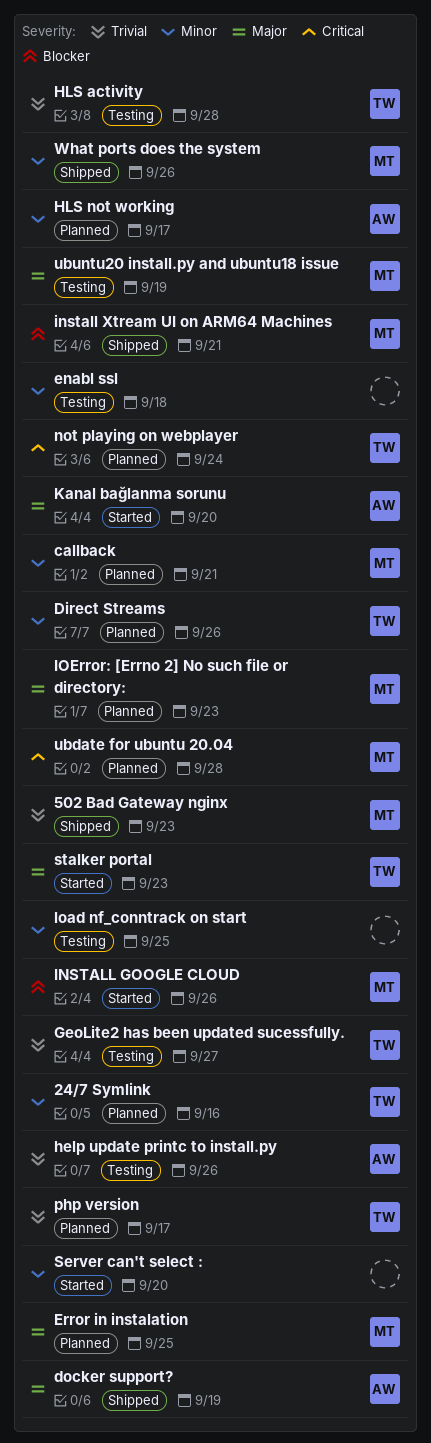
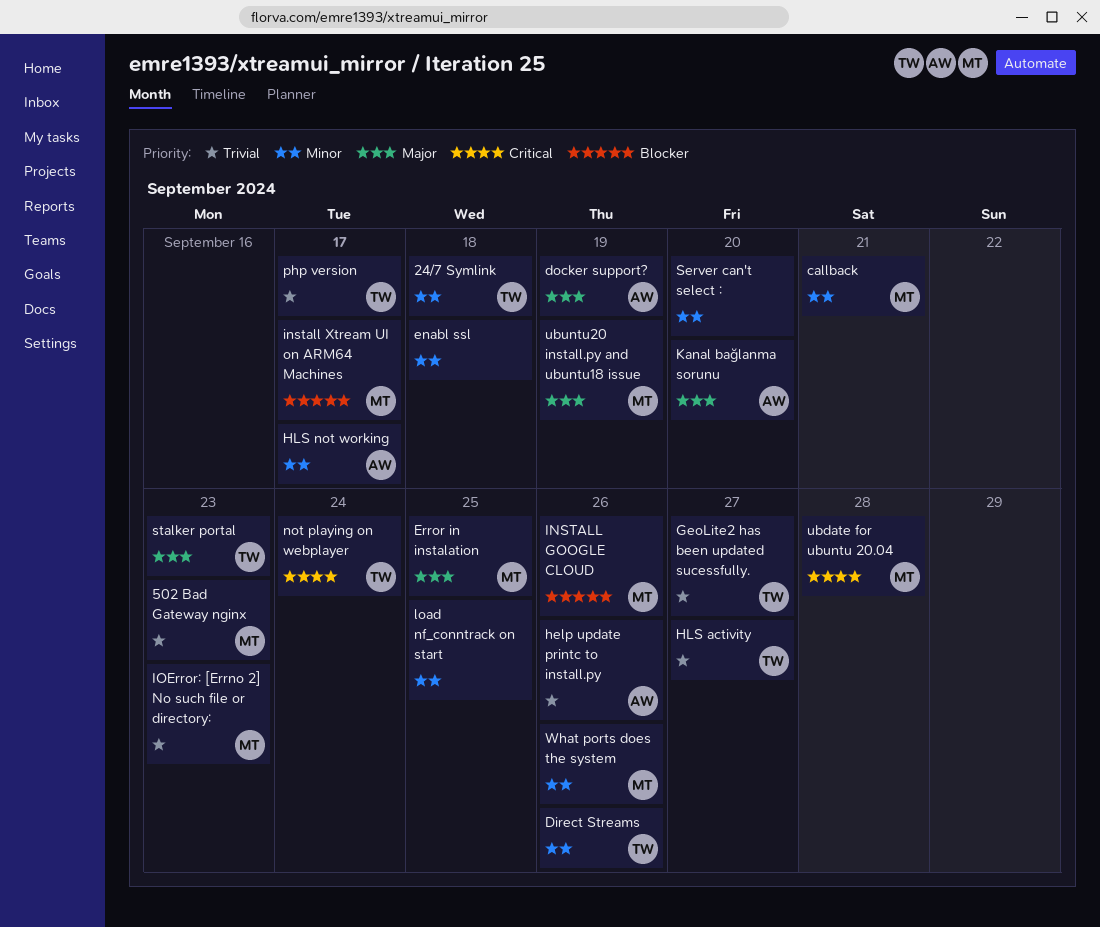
24/7 Symlink, due: Sep 16 -> Sep 18
HLS activity, due: Sep 28 -> Sep 27
install Xtream UI on ARM64 Machines, due: Sep 21 -> Sep 17
IOError: [Errno 2] No such file or directory:, priority: Major -> Trivial

